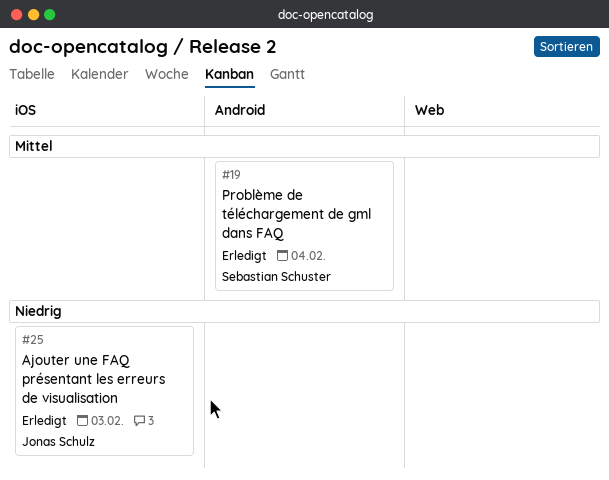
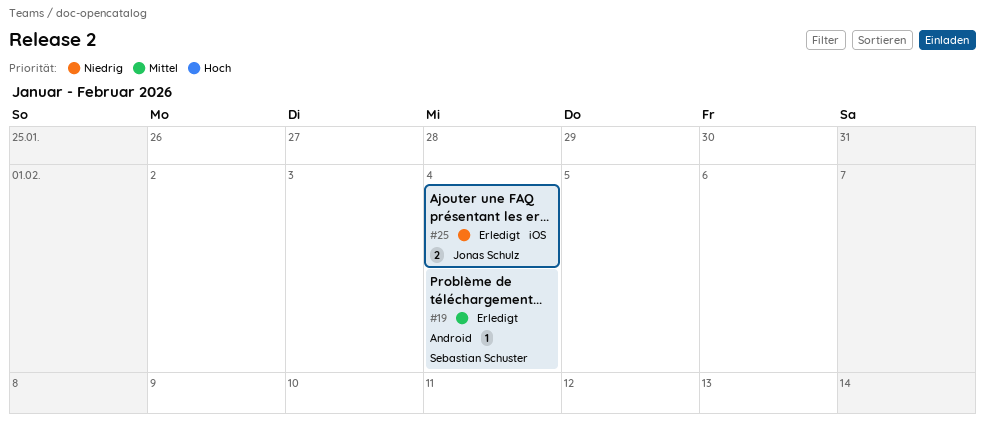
#25, due: Feb 3 -> Feb 4

